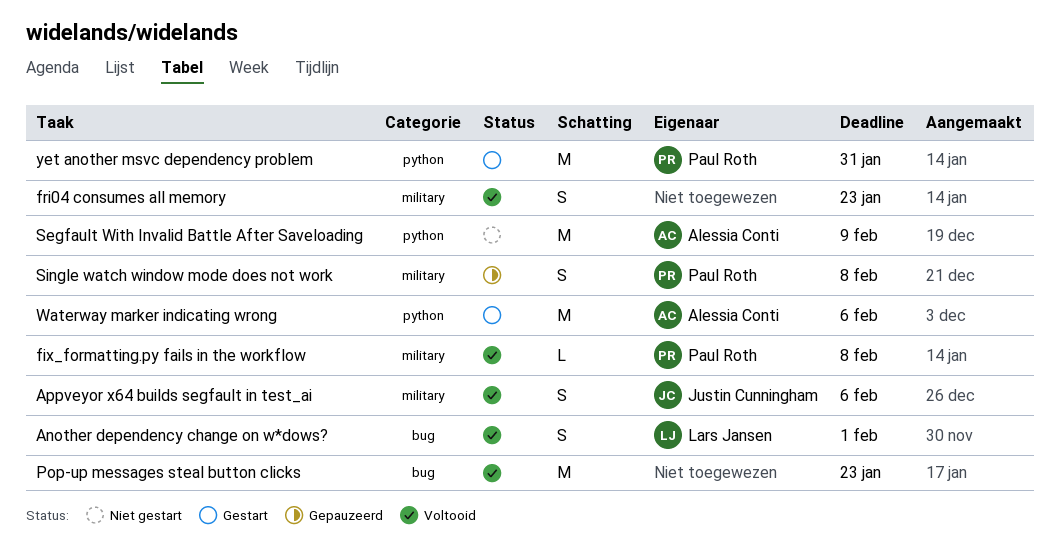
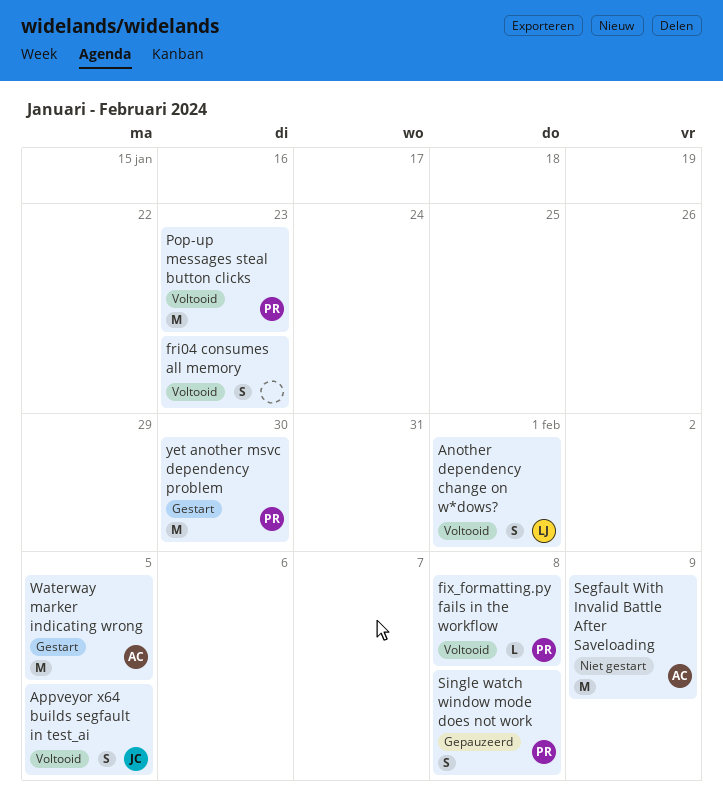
Appveyor x64 builds segfault in test_ai, due: Feb 6 -> Feb 5
Pop-up messages steal button clicks, owner: none -> Paul Roth
Waterway marker indicating wrong, due: Feb 6 -> Feb 5
yet another msvc dependency problem, due: Jan 31 -> Jan 30

